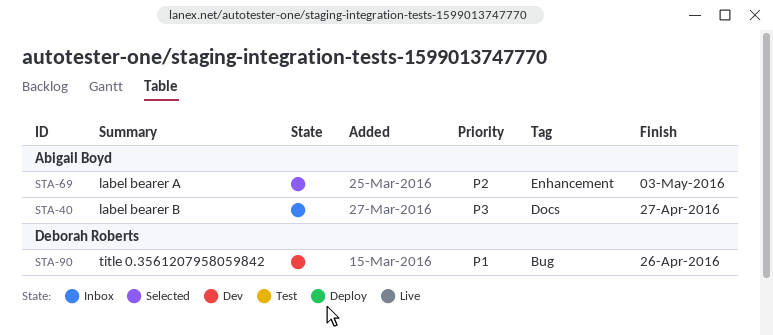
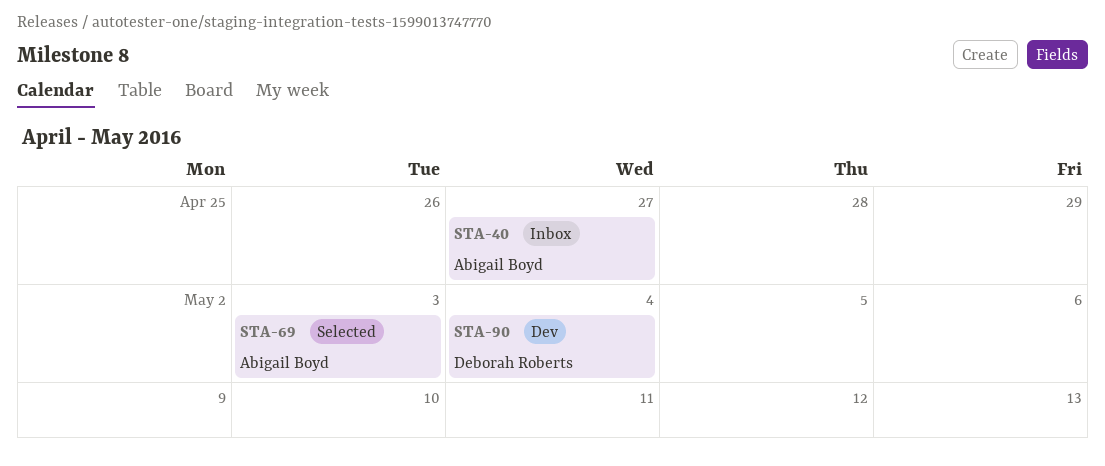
STA-90, due: Apr 26 -> May 4

